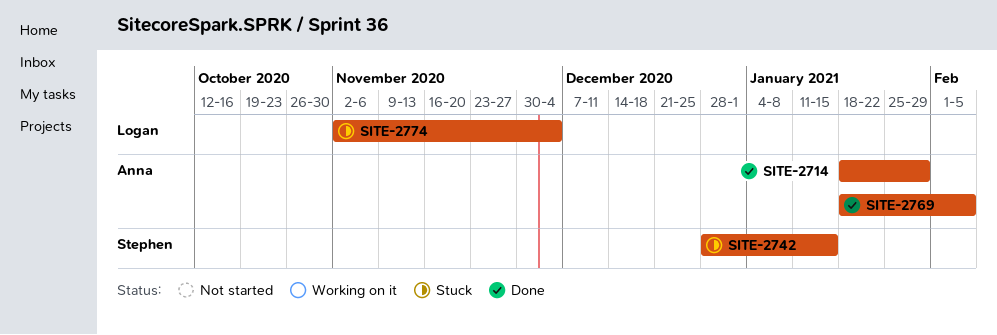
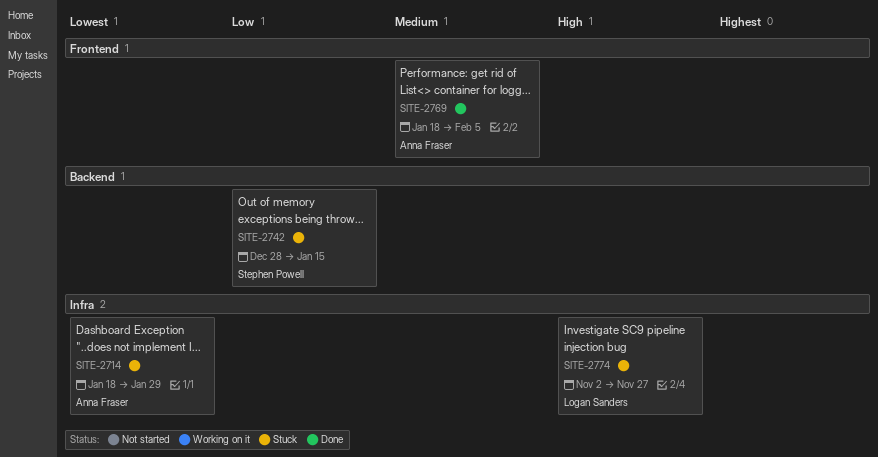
SITE-2714, status: Done -> Stuck
SITE-2774, due: Dec 4 -> Nov 27

